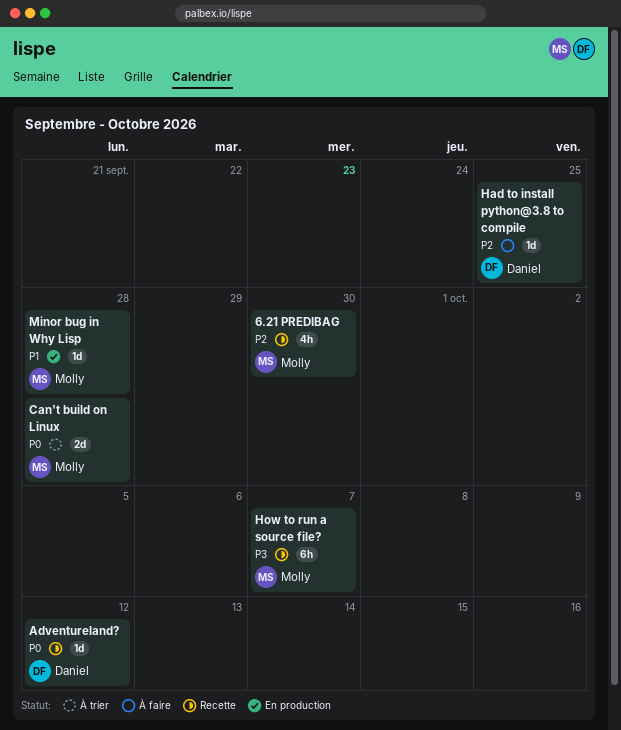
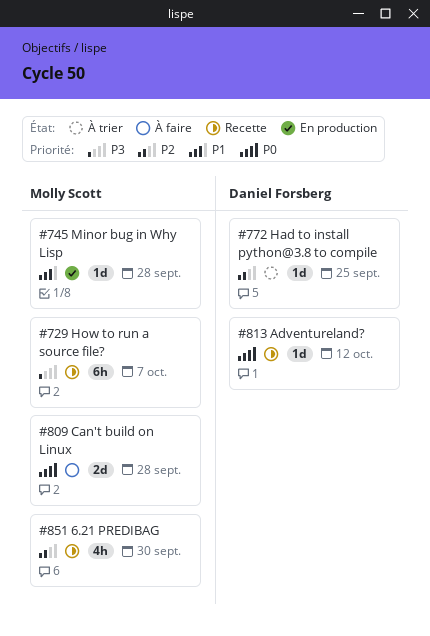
Can't build on Linux, status: À trier -> À faire
Had to install python@3.8 to compile, status: À faire -> À trier

